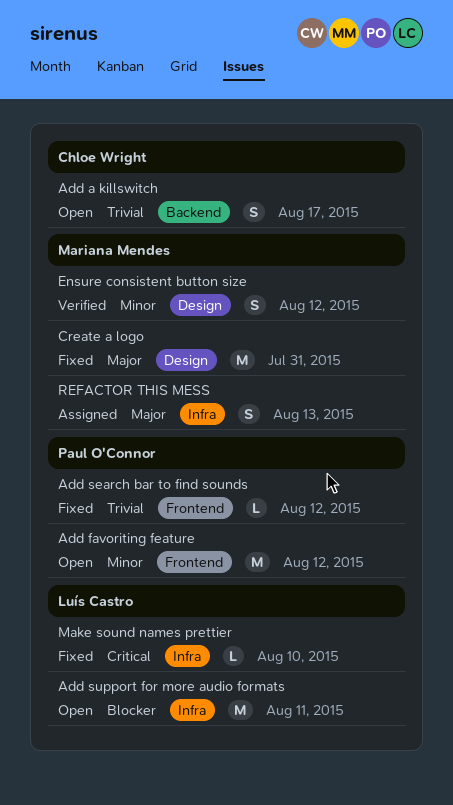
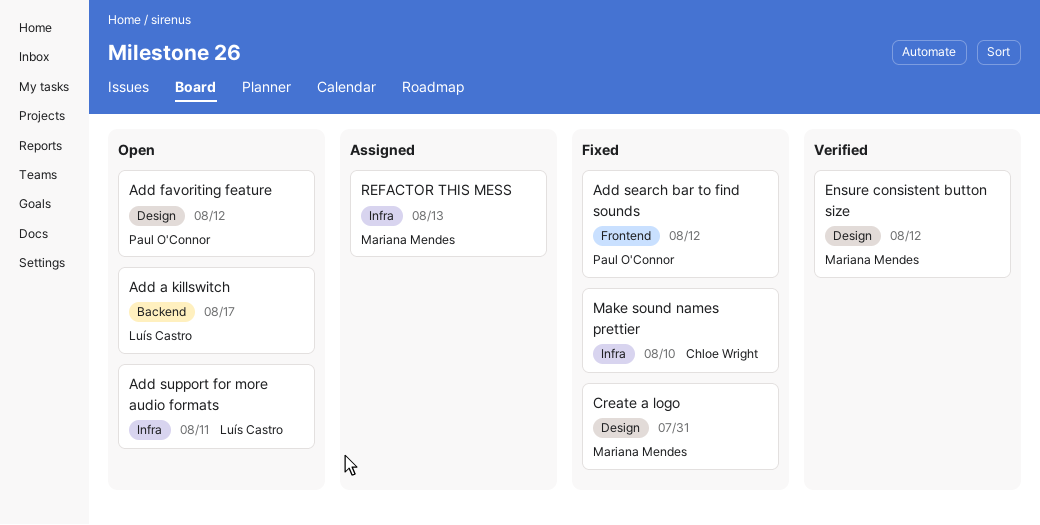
Add a killswitch, owner: Chloe Wright -> Luís Castro
Add favoriting feature, label: Frontend -> Design
Make sound names prettier, owner: Luís Castro -> Chloe Wright

